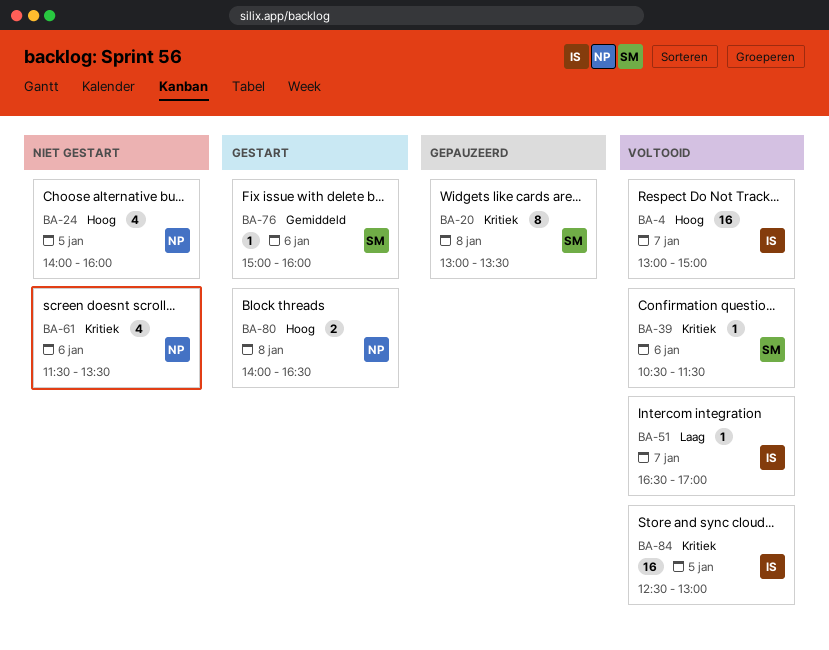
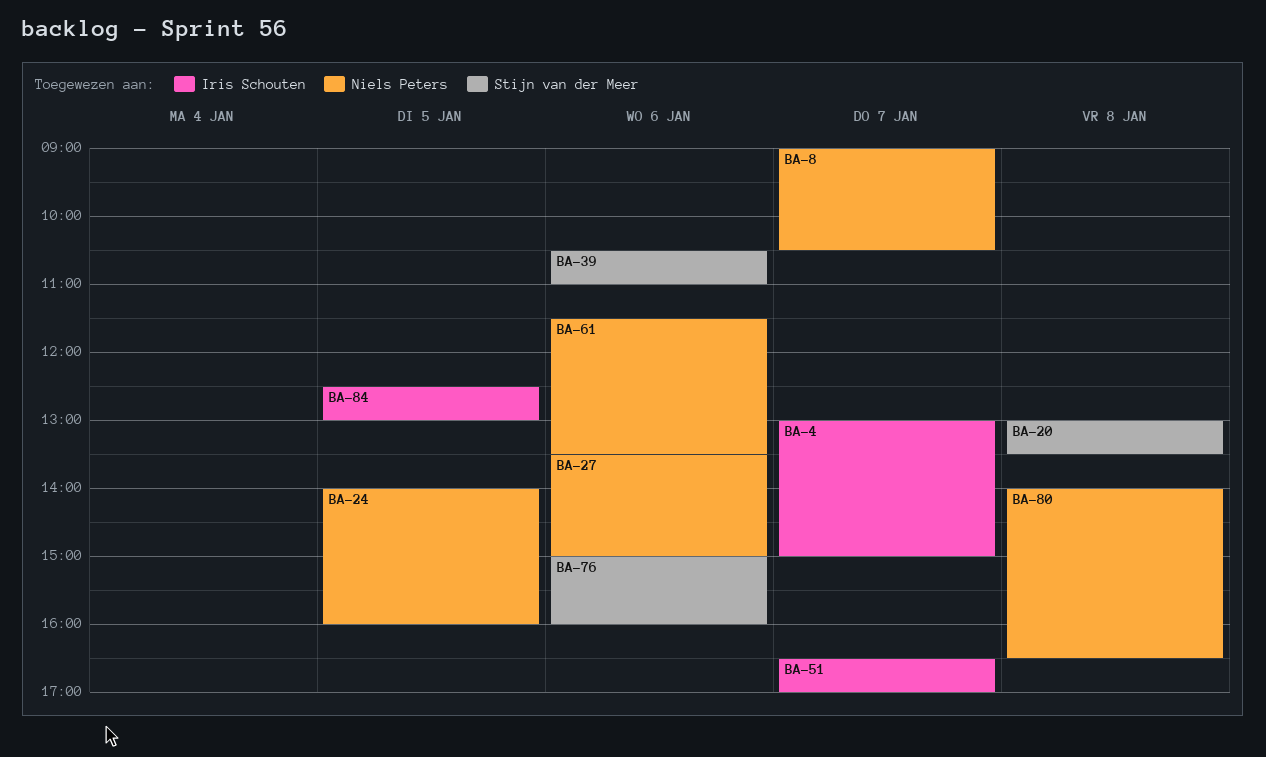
BA-8: none -> present
BA-27: none -> present
BA-39, ends: 11:30 -> 11:00

